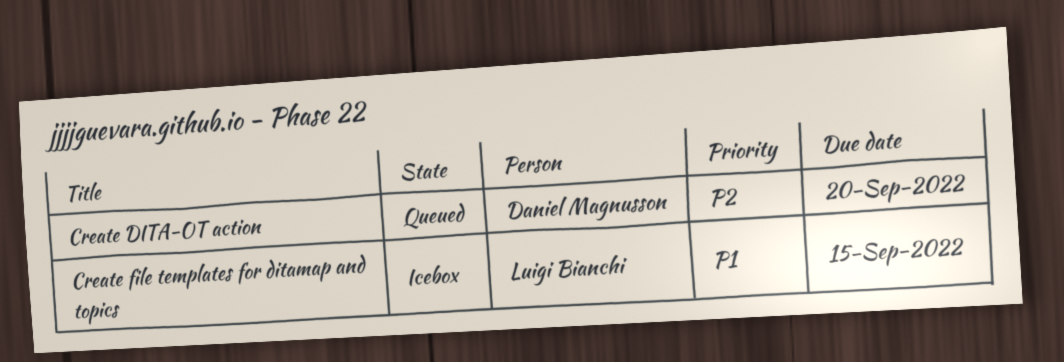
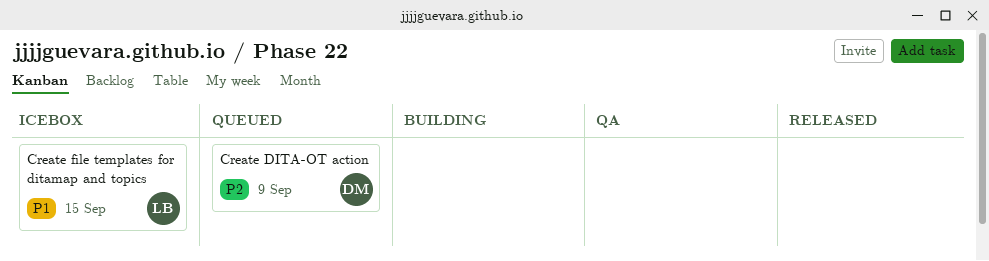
Create DITA-OT action, due: Sep 20 -> Sep 9

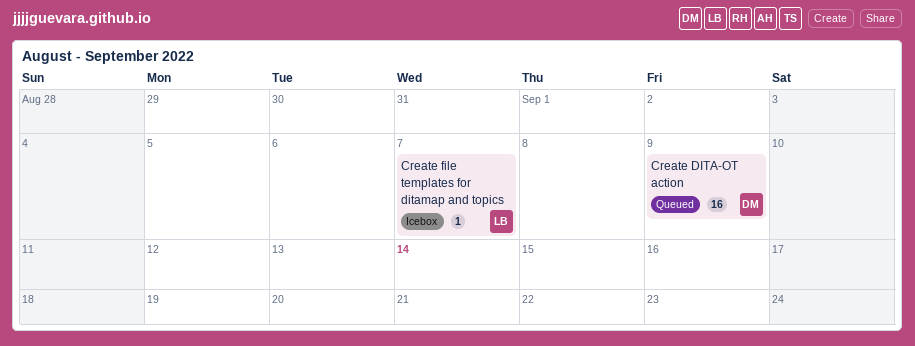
Create file templates for ditamap and topics, due: Sep 15 -> Sep 7

